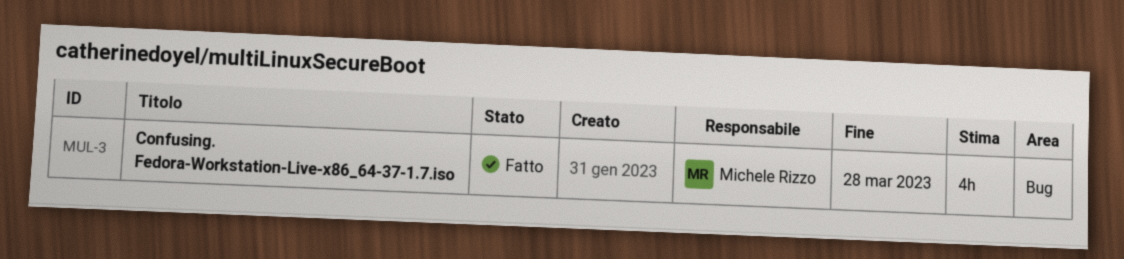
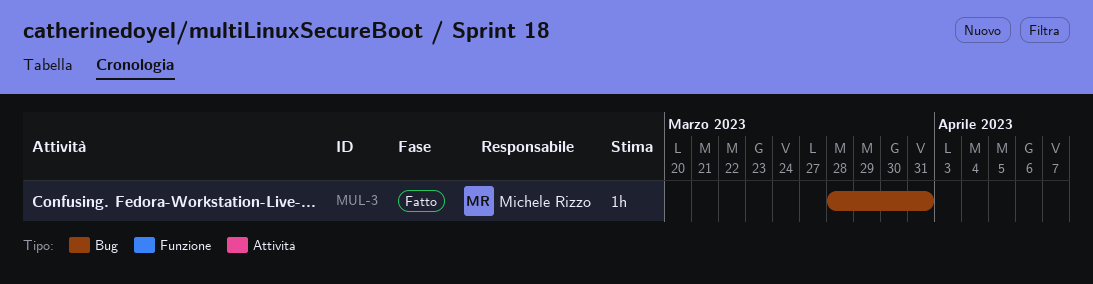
MUL-3, estimate: 4h -> 1h
MUL-3, due: Mar 28 -> Mar 31

